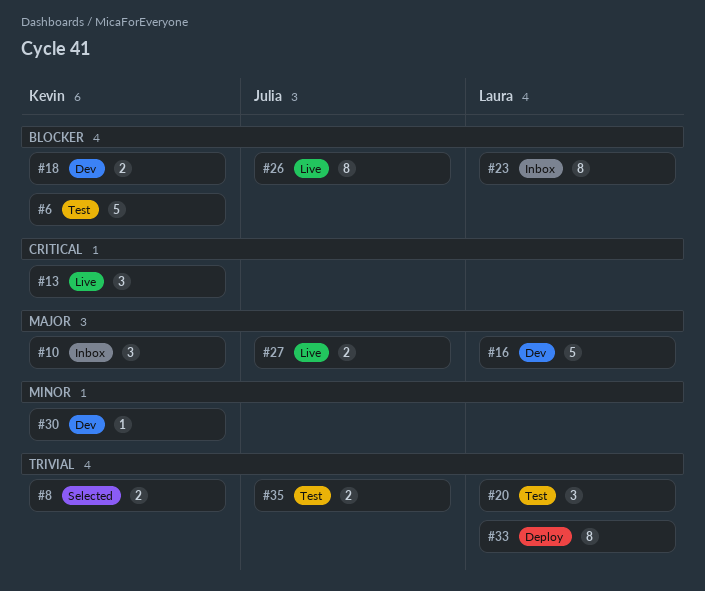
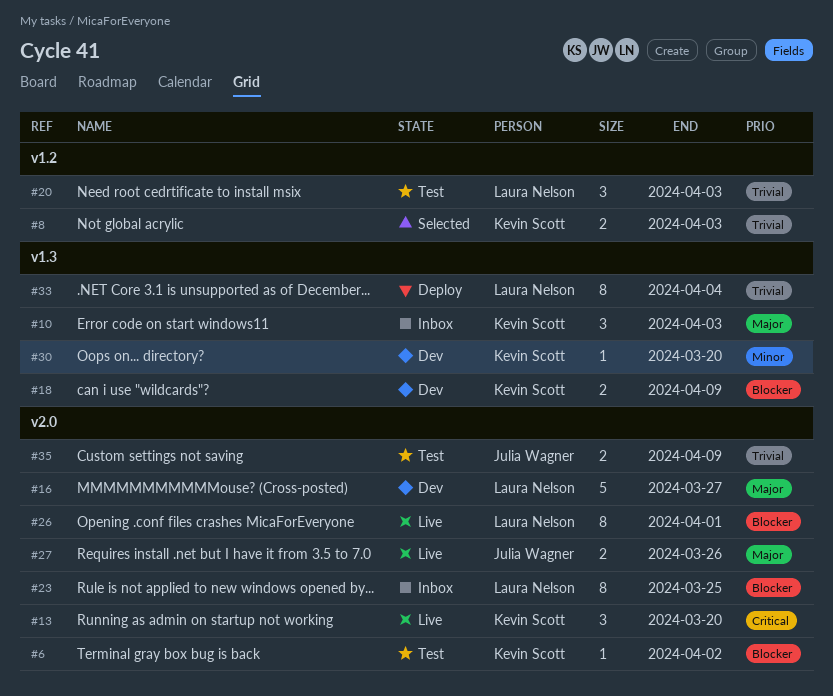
#6, estimate: 5 -> 1
#26, owner: Julia Wagner -> Laura Nelson

